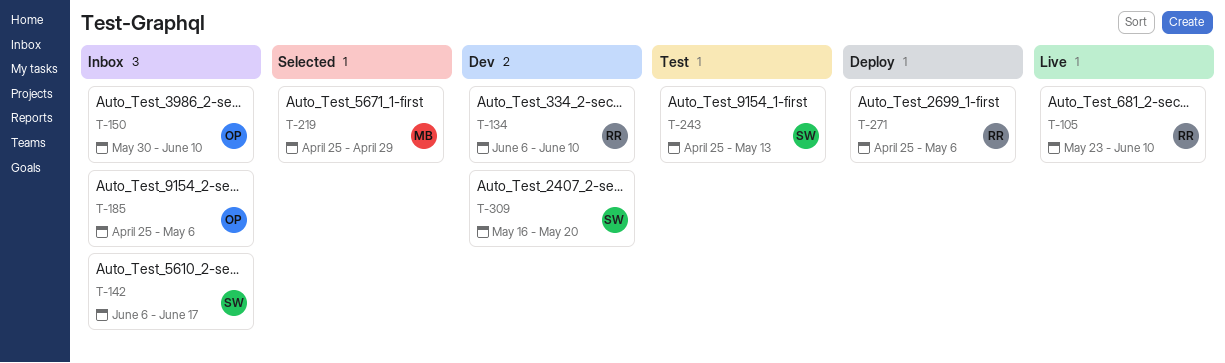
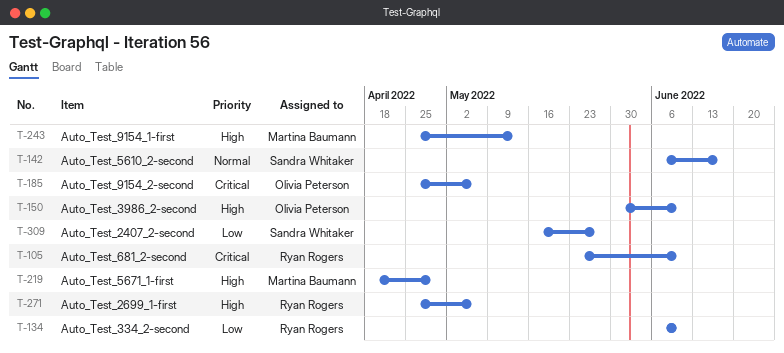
T-219, start: Apr 25 -> Apr 18
T-243, owner: Sandra Whitaker -> Martina Baumann
T-309, due: May 20 -> May 27

